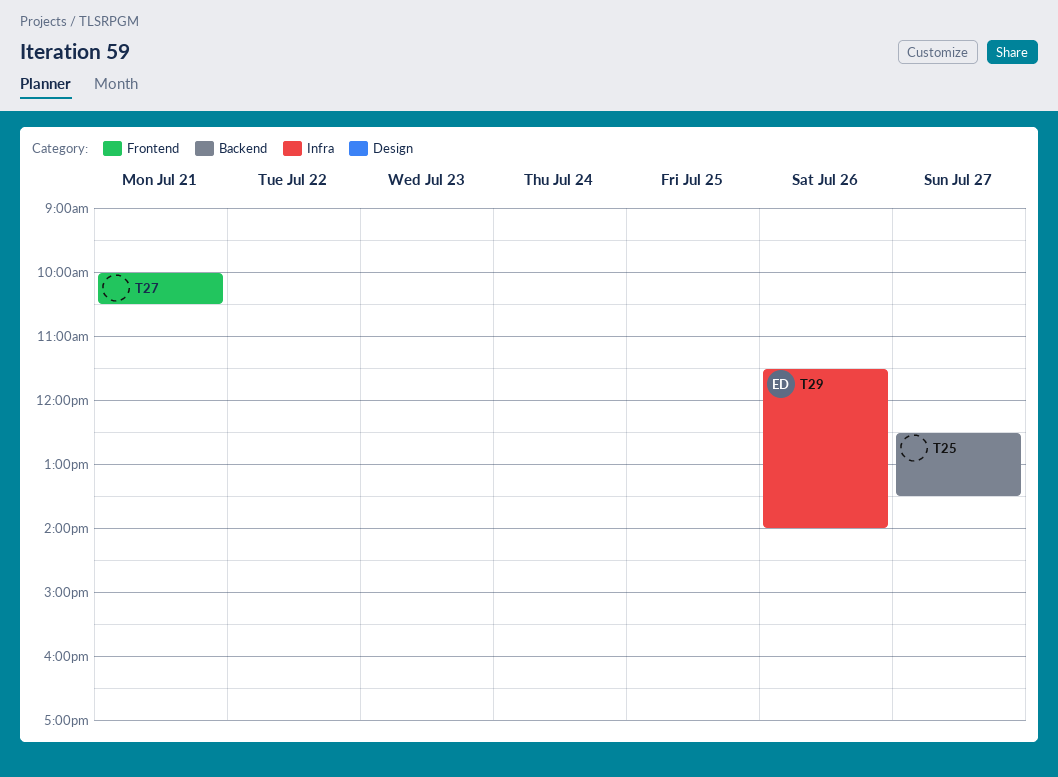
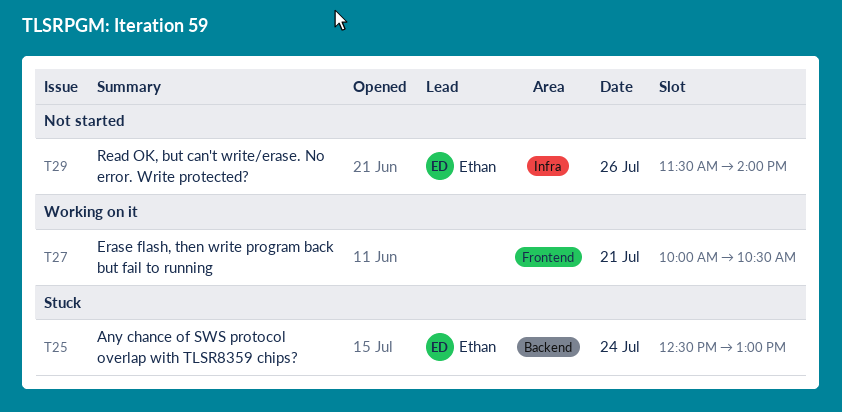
T25, owner: none -> Ethan
T25, day: Jul 27 -> Jul 24
T25, ends: 13:30 -> 13:00

